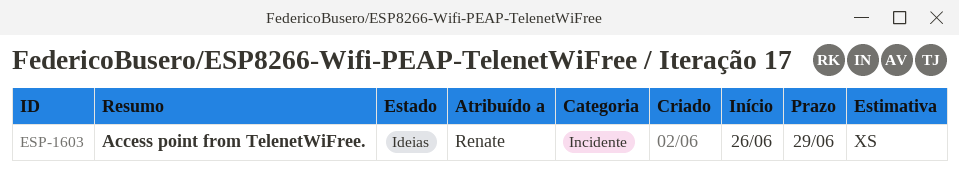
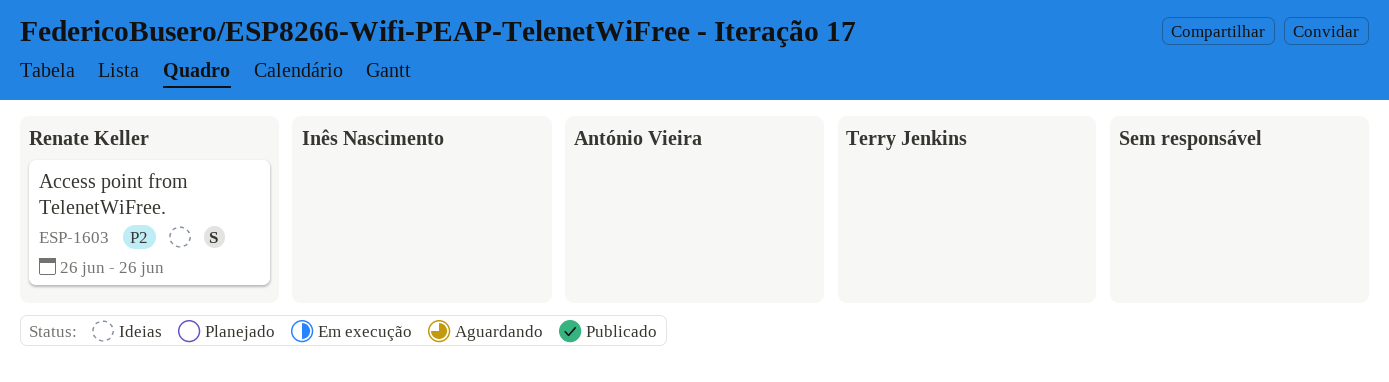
ESP-1603, estimate: XS -> S
ESP-1603, due: Jun 29 -> Jun 26

